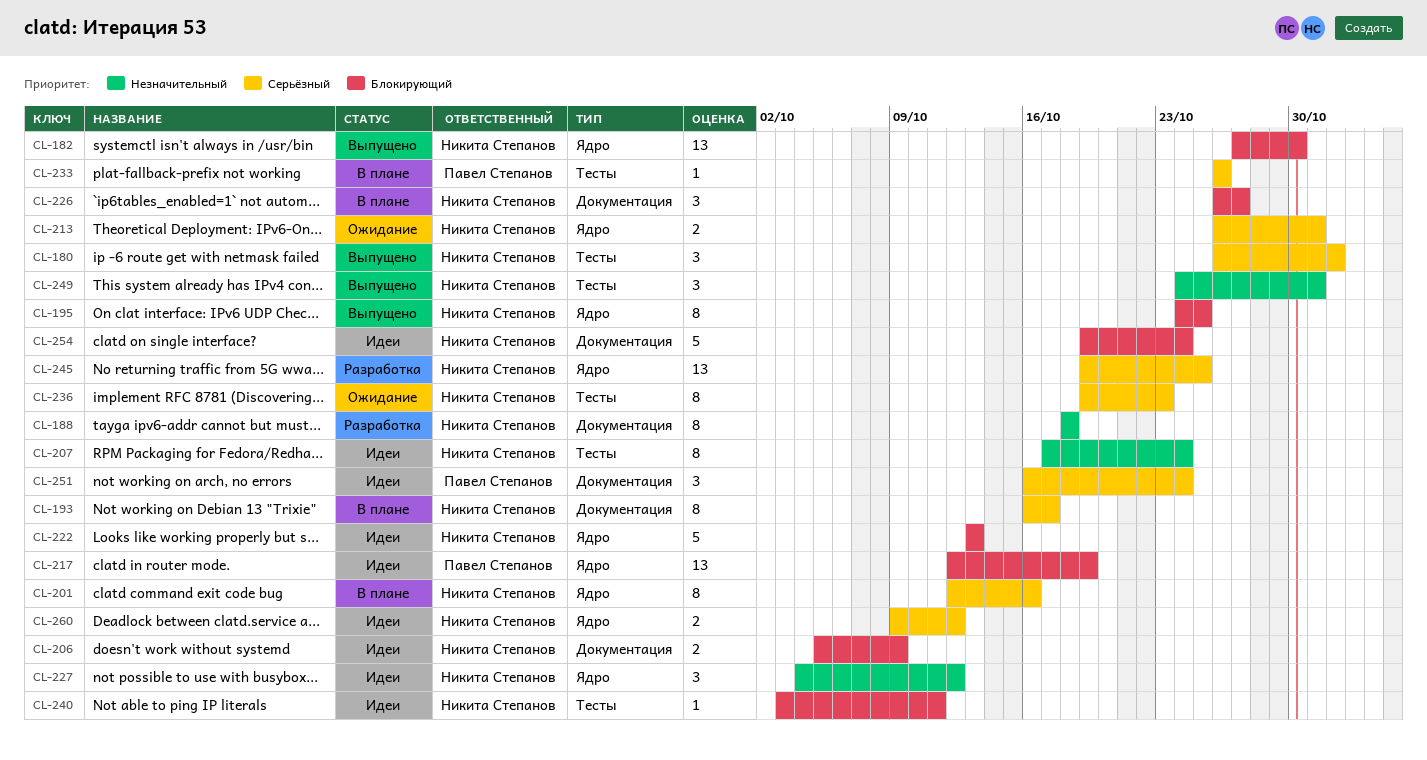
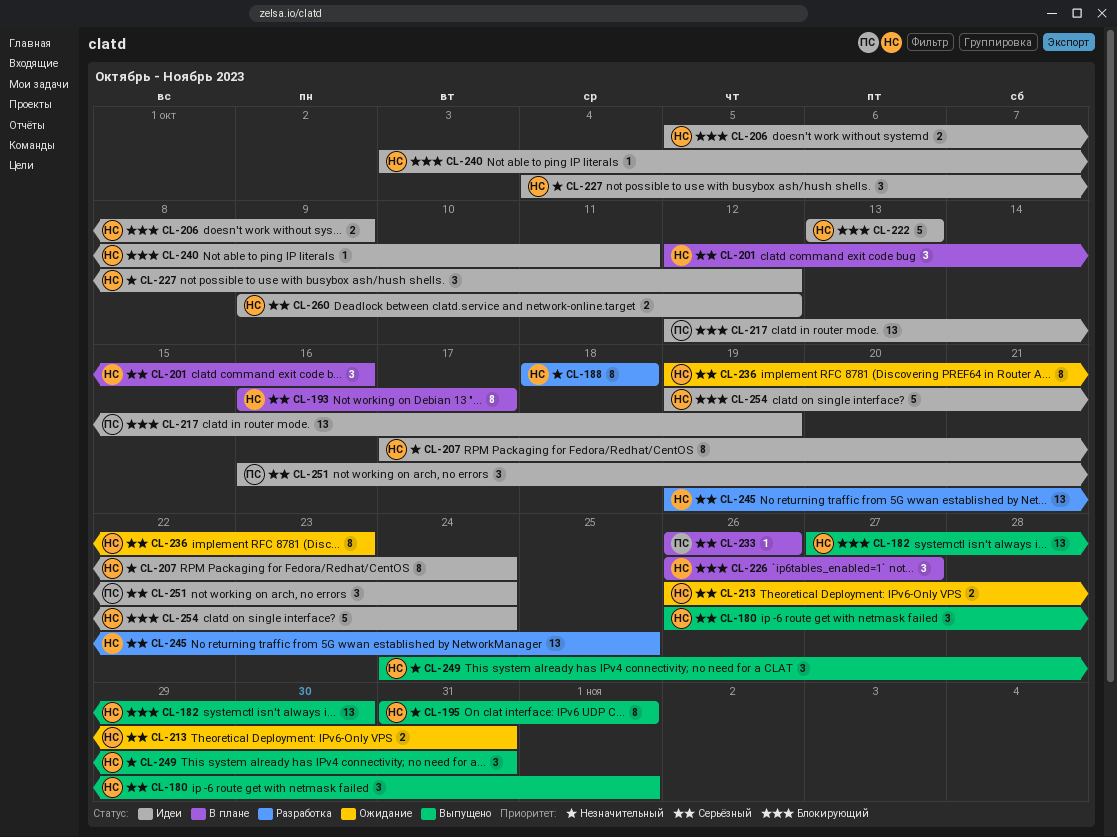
CL-195, priority: Блокирующий -> Незначительный
CL-195, start: Oct 24 -> Oct 31
CL-195, due: Oct 25 -> Nov 1
CL-201, estimate: 8 -> 3

